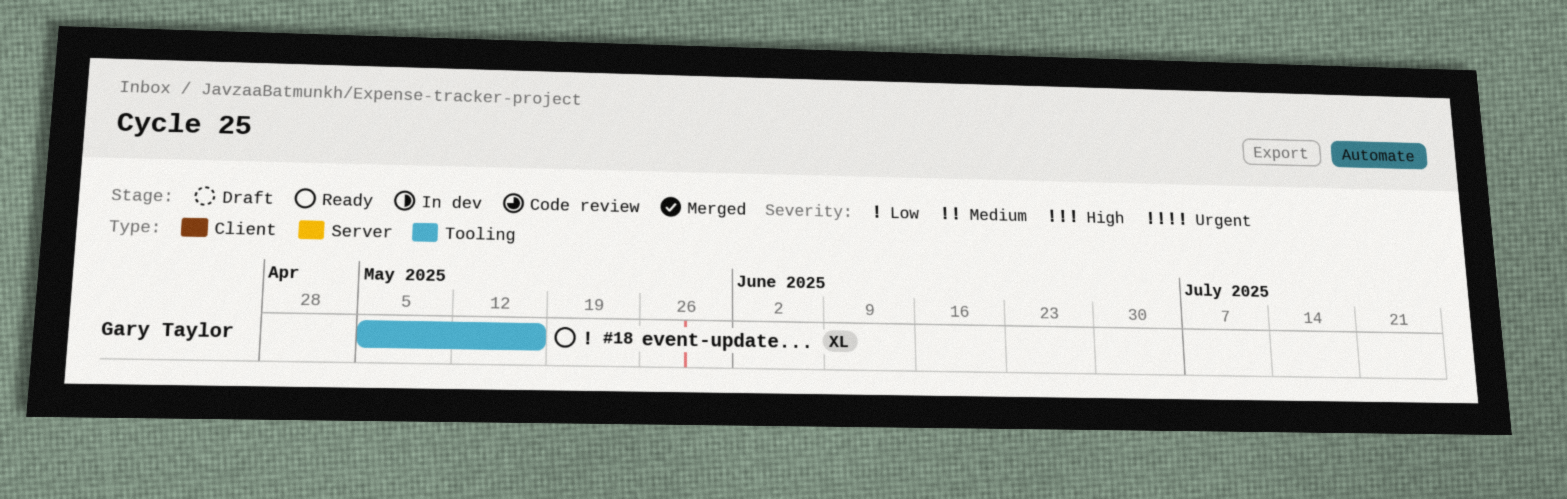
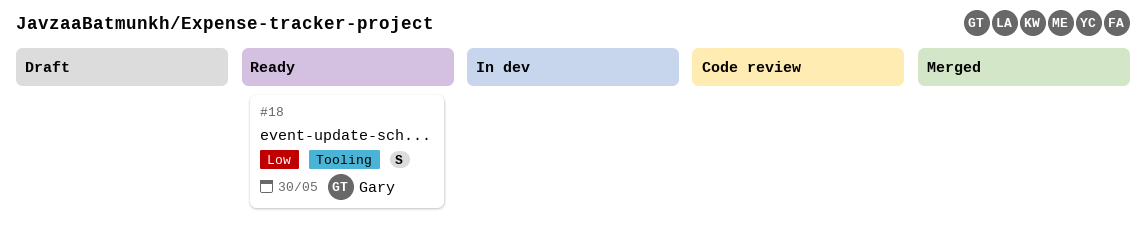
#18, estimate: XL -> S
#18, due: May 16 -> May 30

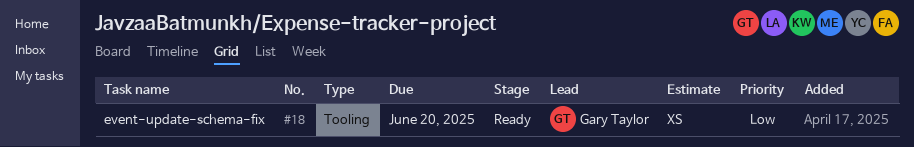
#18, estimate: S -> XS
#18, due: May 30 -> Jun 20

